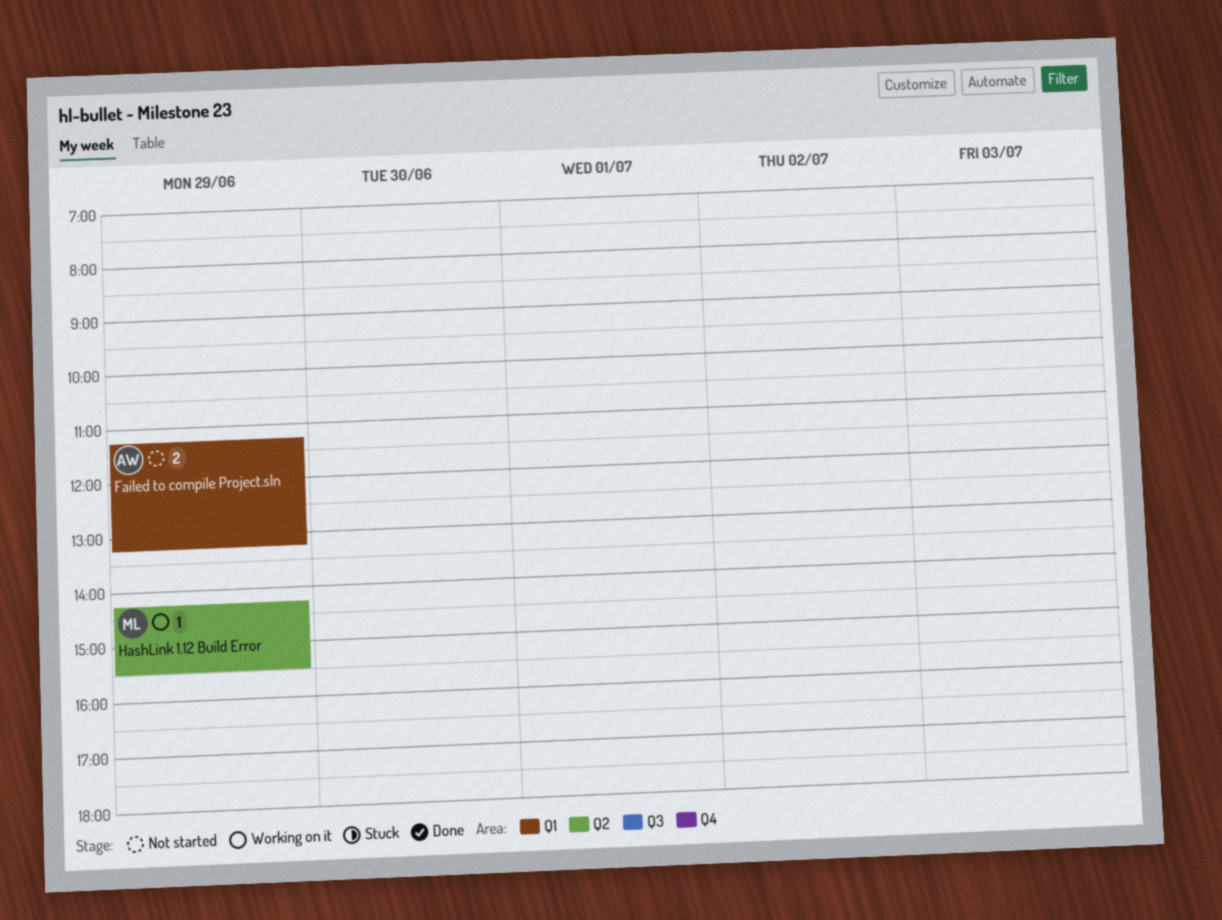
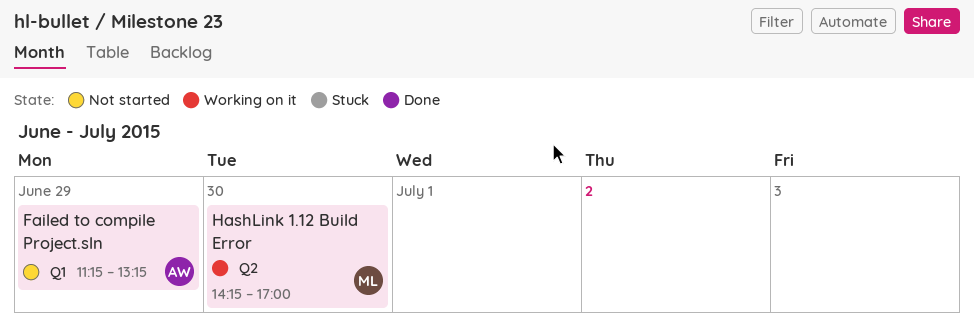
HashLink 1.12 Build Error, day: Jun 29 -> Jun 30
HashLink 1.12 Build Error, ends: 15:30 -> 17:00

